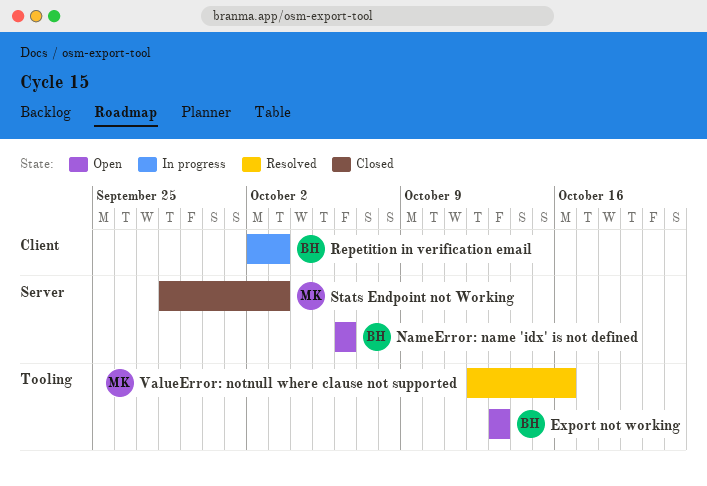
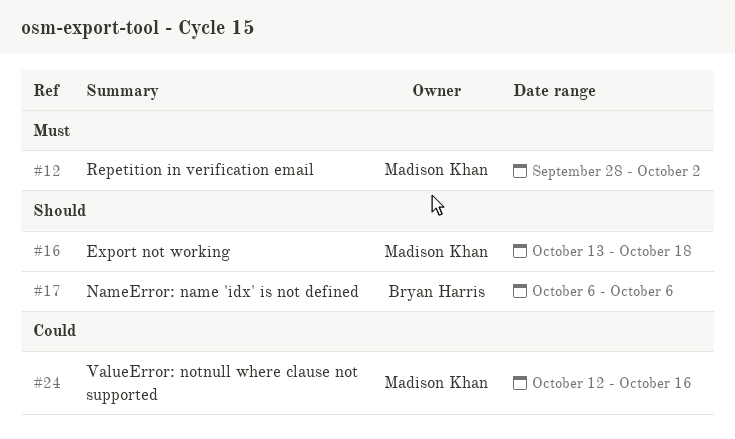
Export not working, owner: Bryan Harris -> Madison Khan
Export not working, due: Oct 13 -> Oct 18
Repetition in verification email, owner: Bryan Harris -> Madison Khan
Repetition in verification email, start: Oct 2 -> Sep 28
Repetition in verification email, due: Oct 3 -> Oct 2
Stats Endpoint not Working: present -> none

